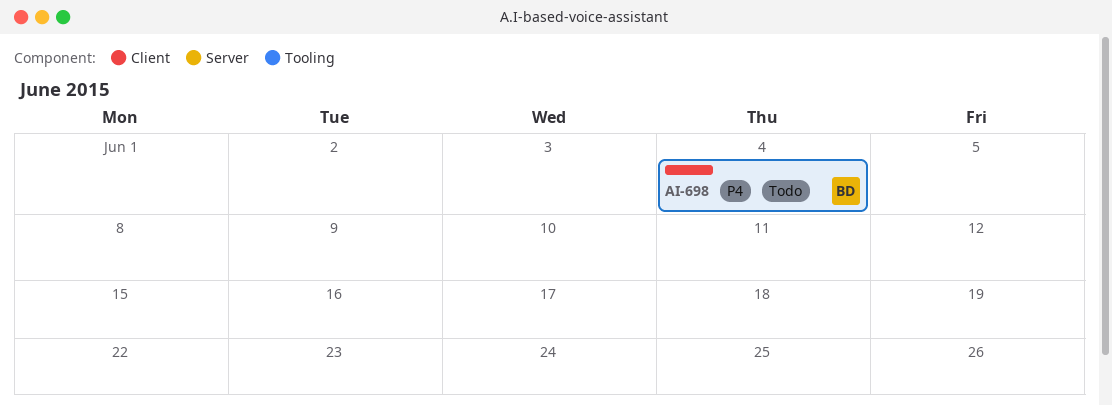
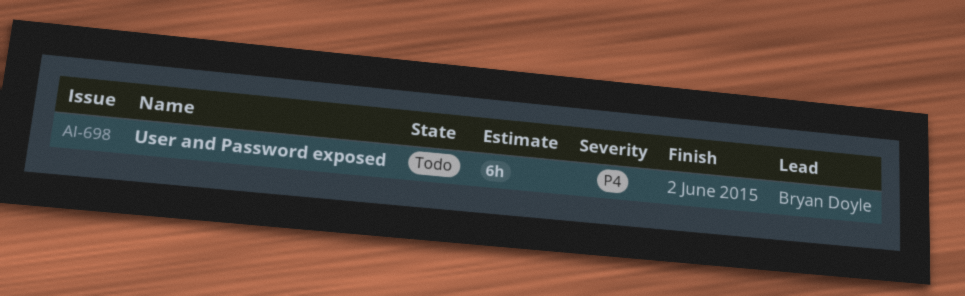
AI-698, due: Jun 4 -> Jun 2

